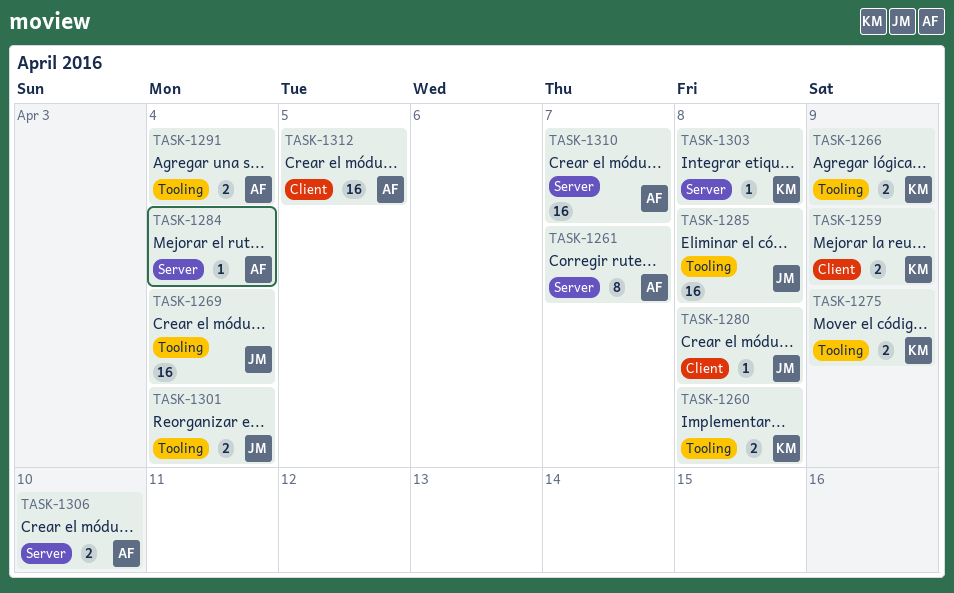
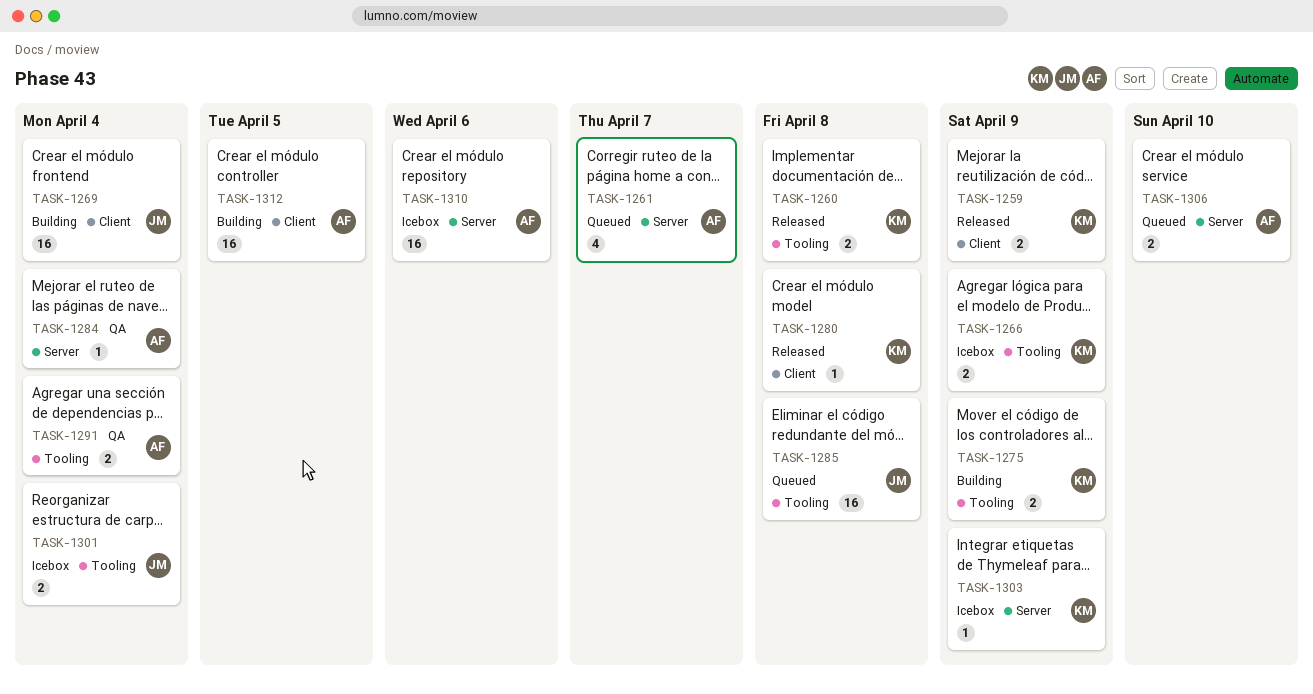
TASK-1261, estimate: 8 -> 4
TASK-1269, label: Tooling -> Client
TASK-1280, owner: JM -> KM
TASK-1303, due: Apr 8 -> Apr 9
TASK-1310, due: Apr 7 -> Apr 6

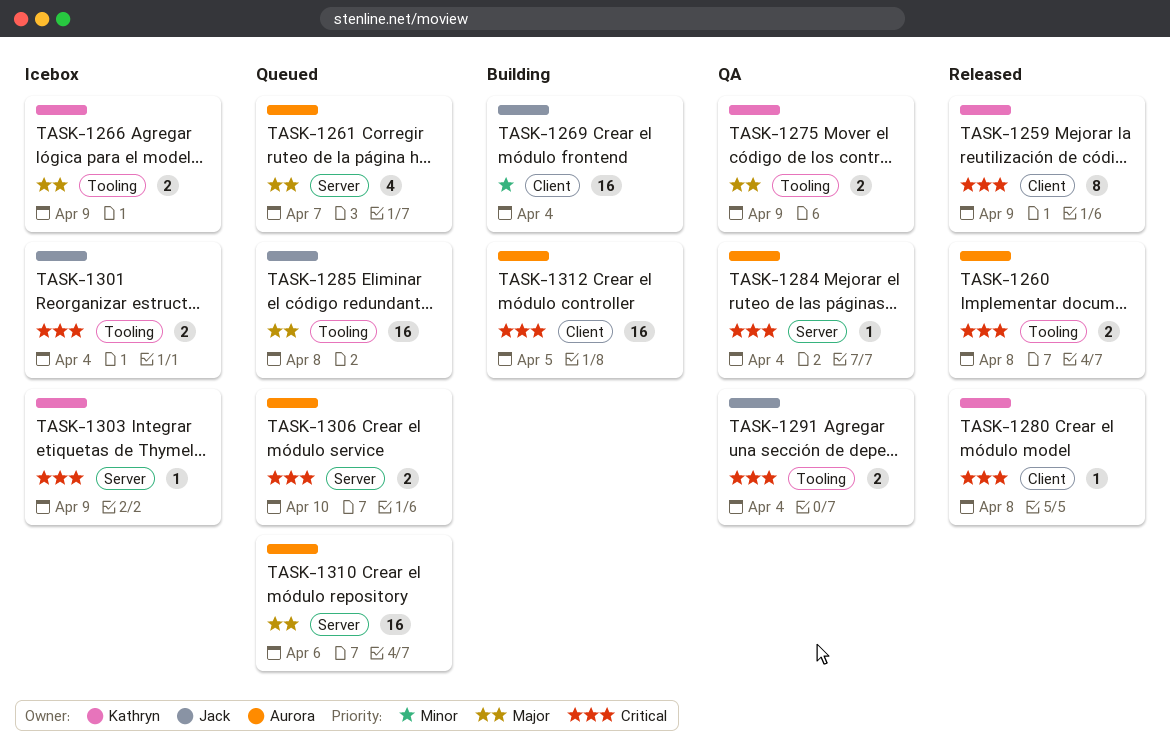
TASK-1259, estimate: 2 -> 8
TASK-1260, owner: Kathryn -> Aurora
TASK-1275, status: Building -> QA
TASK-1291, owner: Aurora -> Jack
TASK-1310, status: Icebox -> Queued

